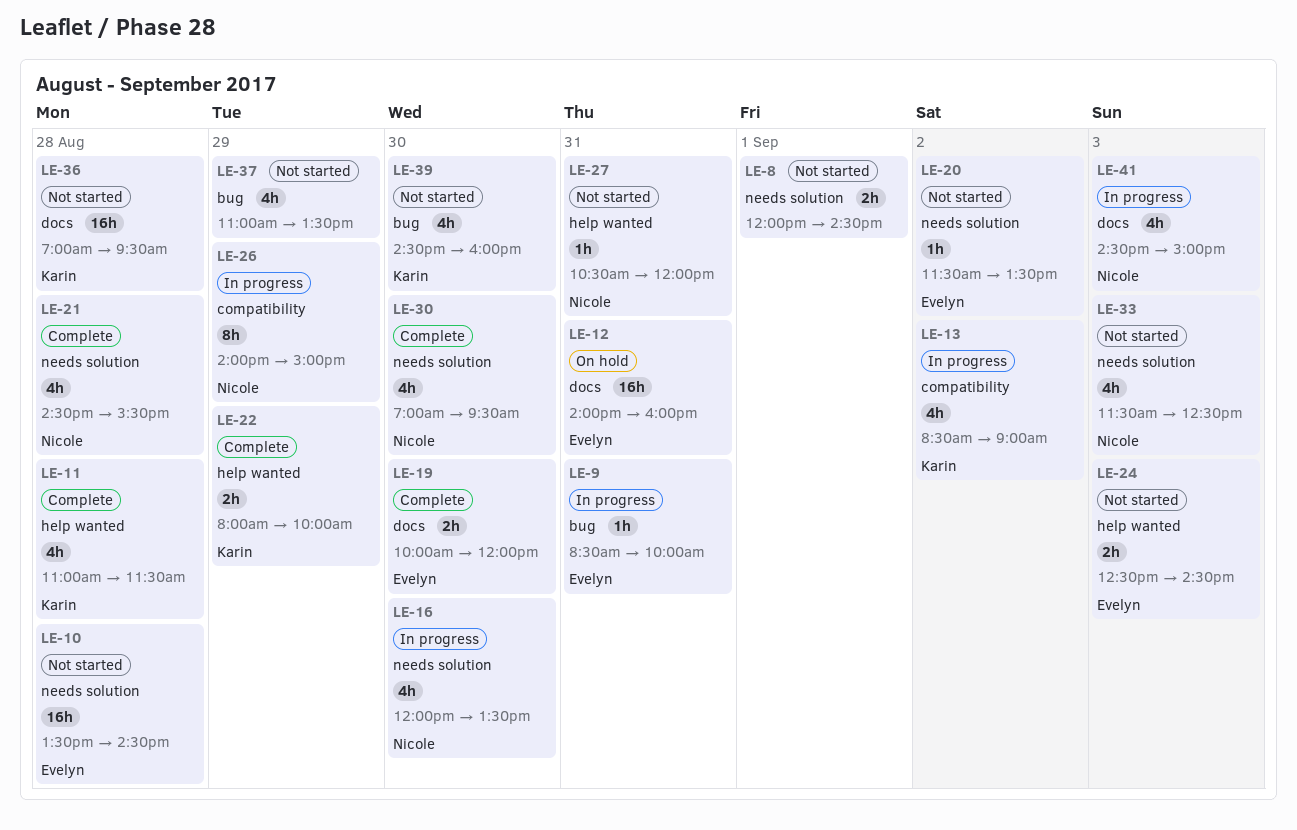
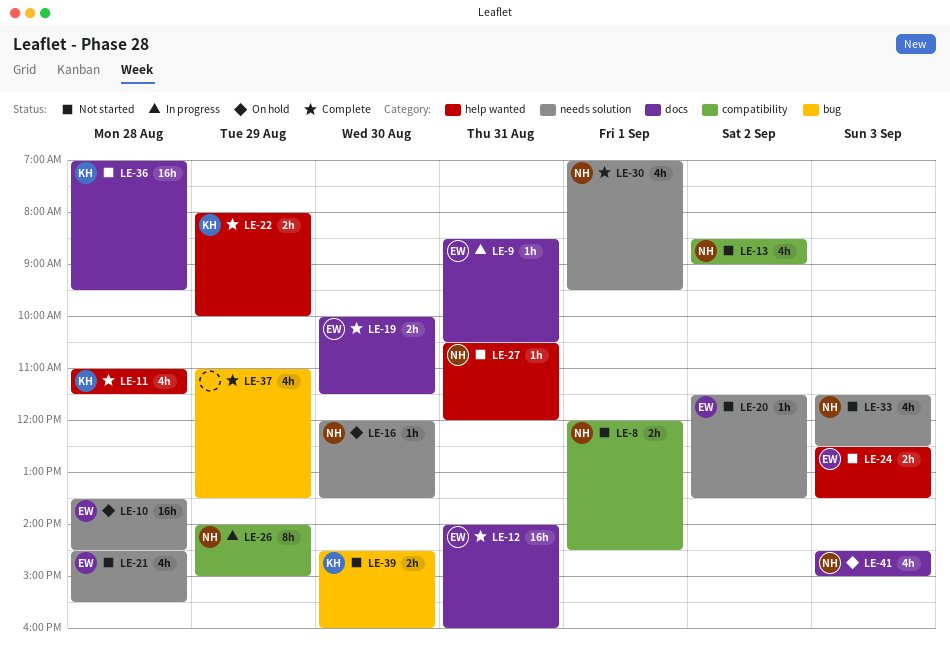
LE-8, owner: none -> Nicole
LE-8, label: needs solution -> compatibility
LE-9, label: bug -> docs
LE-9, ends: 10:00 -> 10:30
LE-10, status: Not started -> On hold
LE-12, status: On hold -> Complete
LE-13, status: In progress -> Not started
LE-13, owner: Karin -> Nicole
LE-16, status: In progress -> On hold
LE-16, estimate: 4h -> 1h
LE-19, ends: 12:00 -> 11:30
LE-21, status: Complete -> Not started
LE-21, owner: Nicole -> Evelyn
LE-24, ends: 14:30 -> 13:30
LE-30, day: Aug 30 -> Sep 1
LE-37, status: Not started -> Complete
LE-39, estimate: 4h -> 2h
LE-41, status: In progress -> On hold

